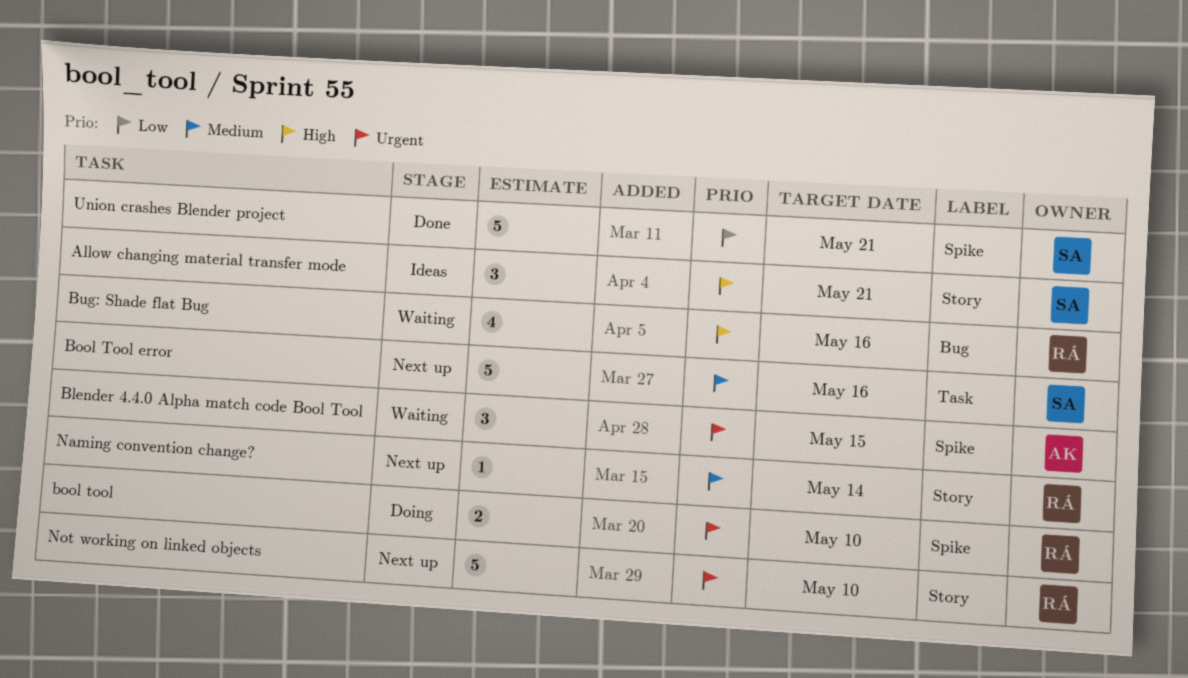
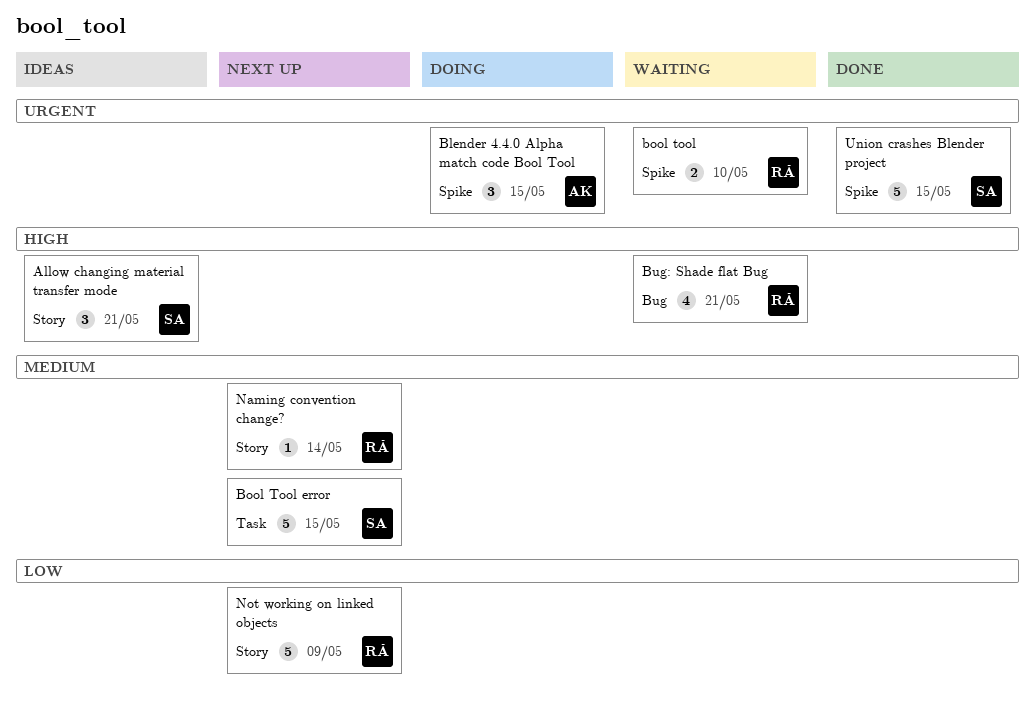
Blender 4.4.0 Alpha match code Bool Tool, status: Waiting -> Doing
bool tool, status: Doing -> Waiting
Bool Tool error, due: May 16 -> May 15
Bug: Shade flat Bug, due: May 16 -> May 21
Not working on linked objects, priority: Urgent -> Low
Not working on linked objects, due: May 10 -> May 9
Union crashes Blender project, priority: Low -> Urgent
Union crashes Blender project, due: May 21 -> May 15

